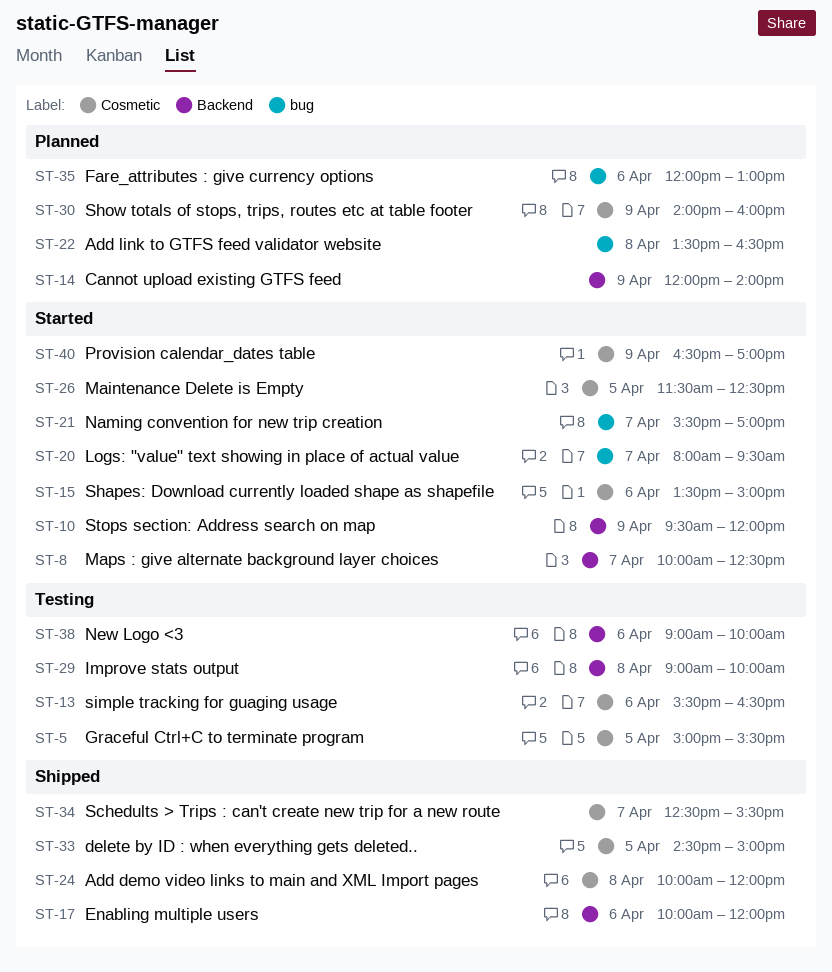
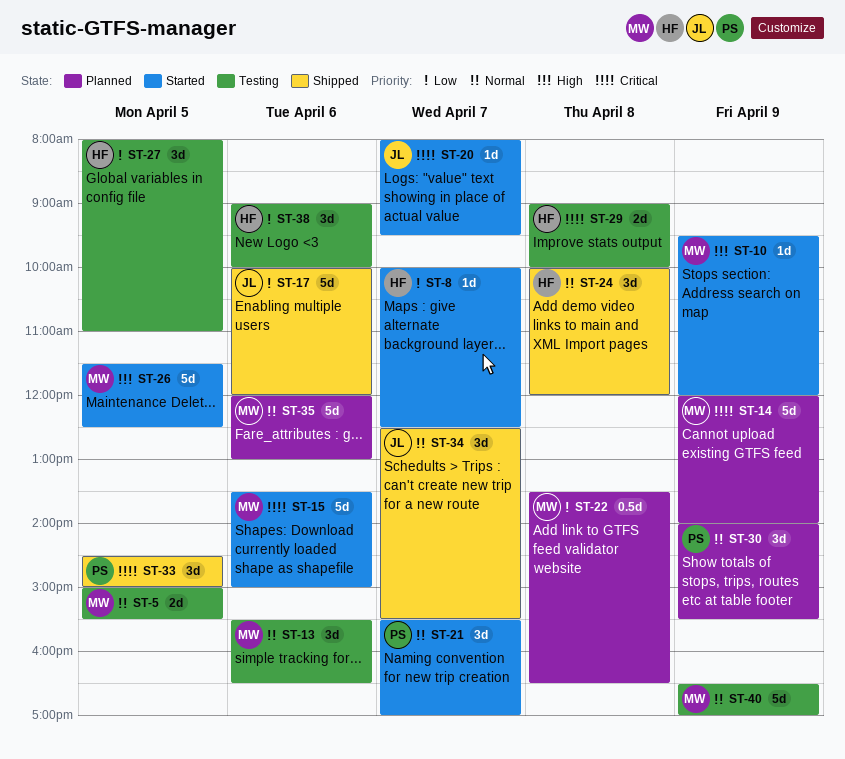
ST-27: none -> present
ST-30, ends: 16:00 -> 15:30
ST-40, status: Started -> Testing

